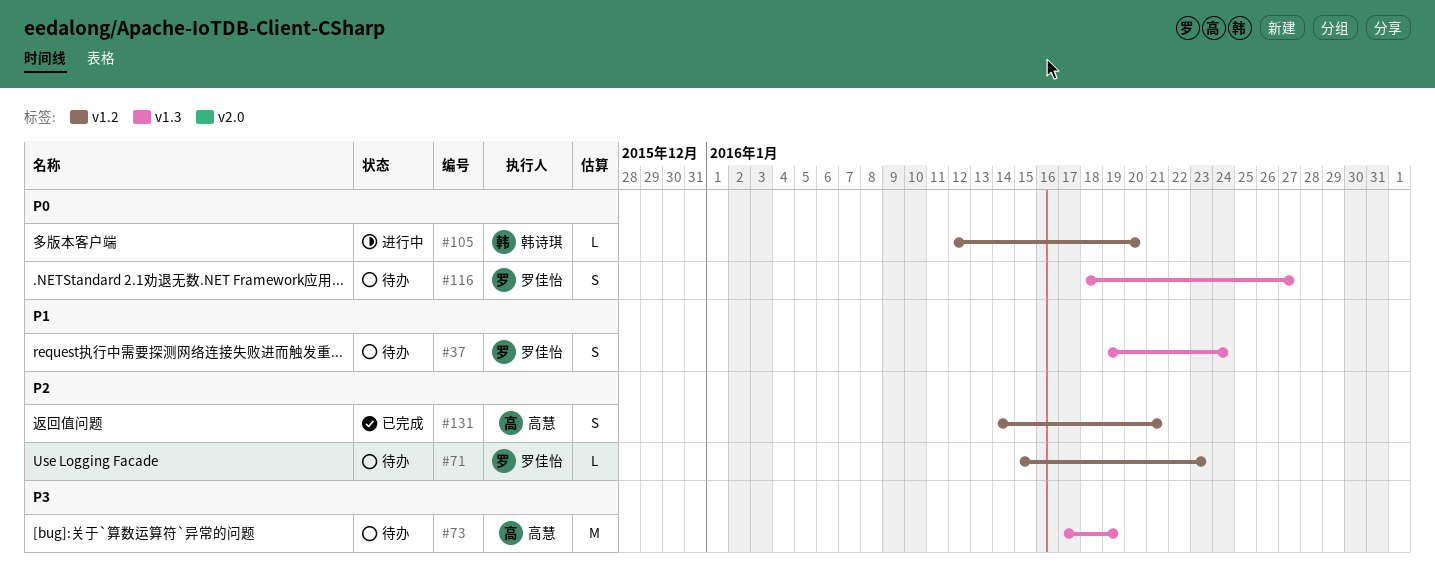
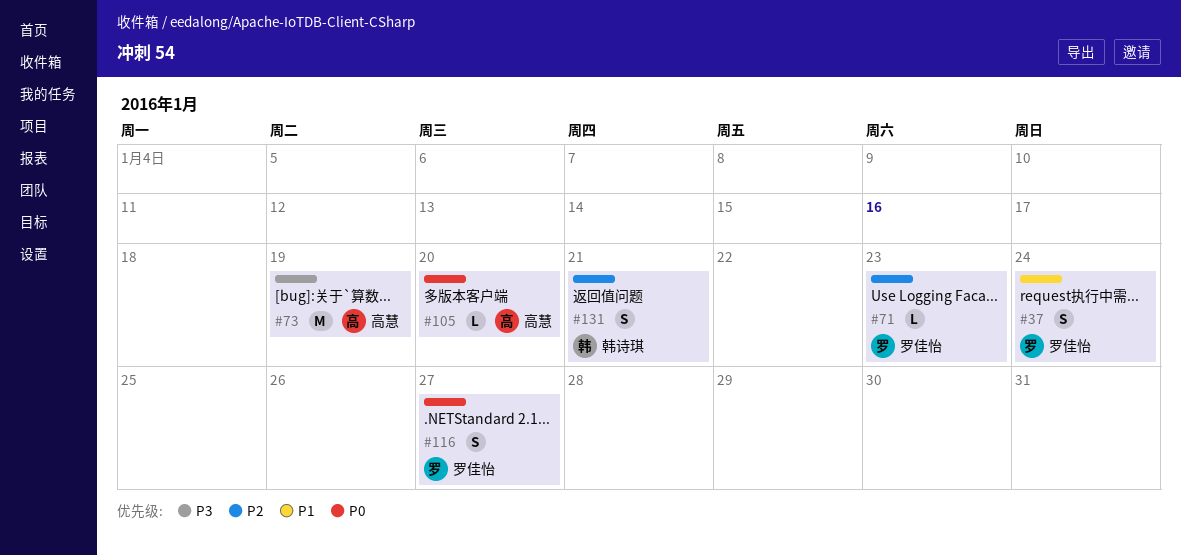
#105, owner: 韩诗琪 -> 高慧
#131, owner: 高慧 -> 韩诗琪

